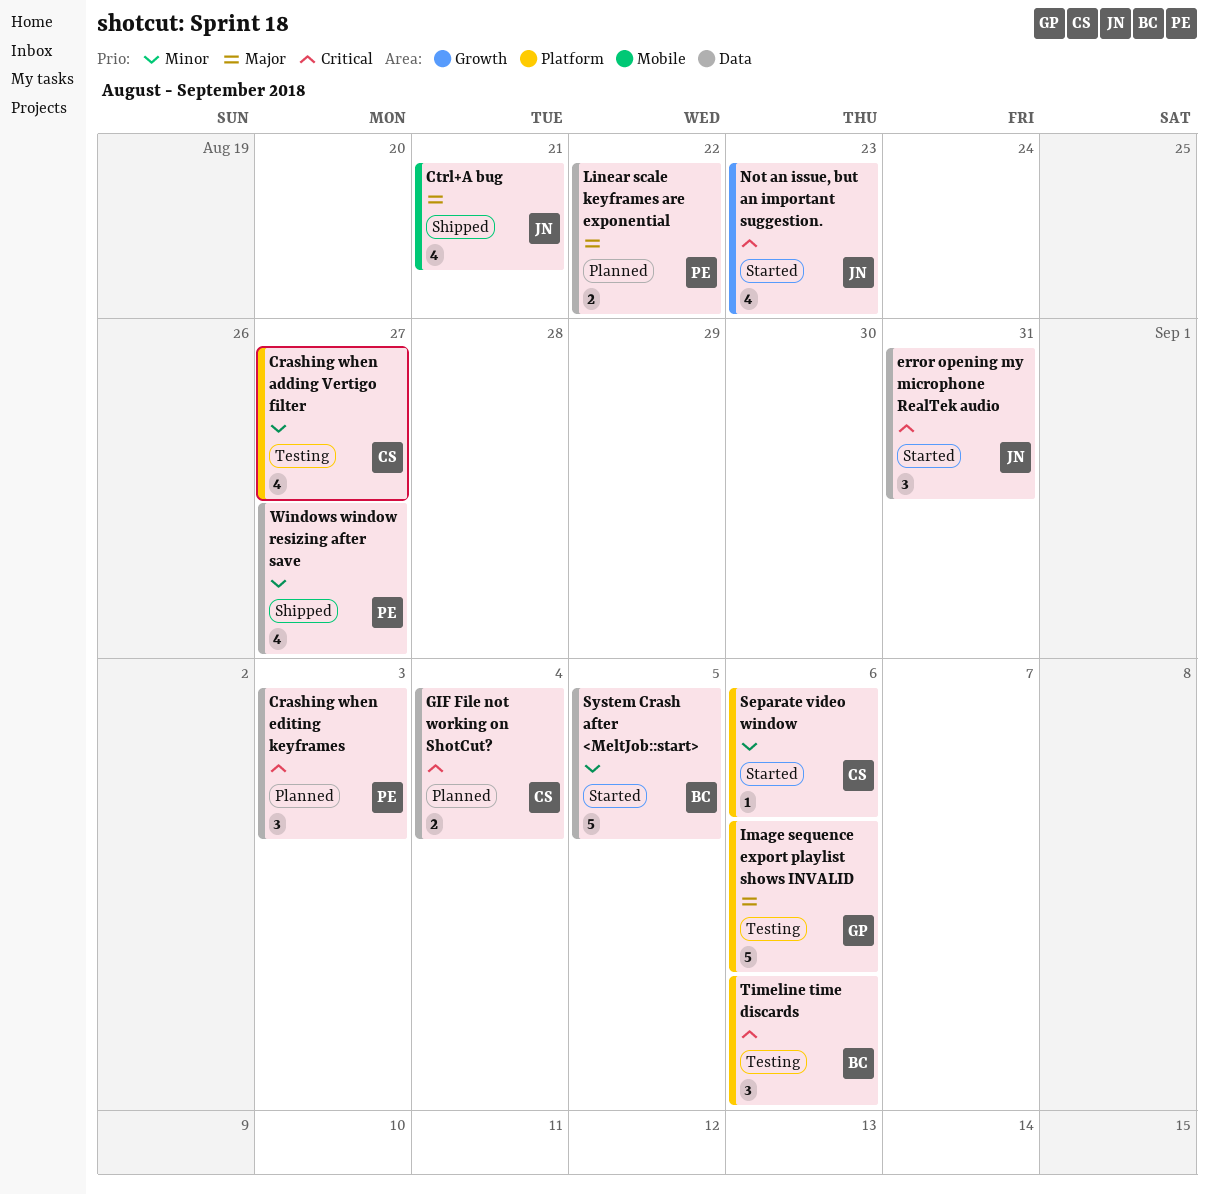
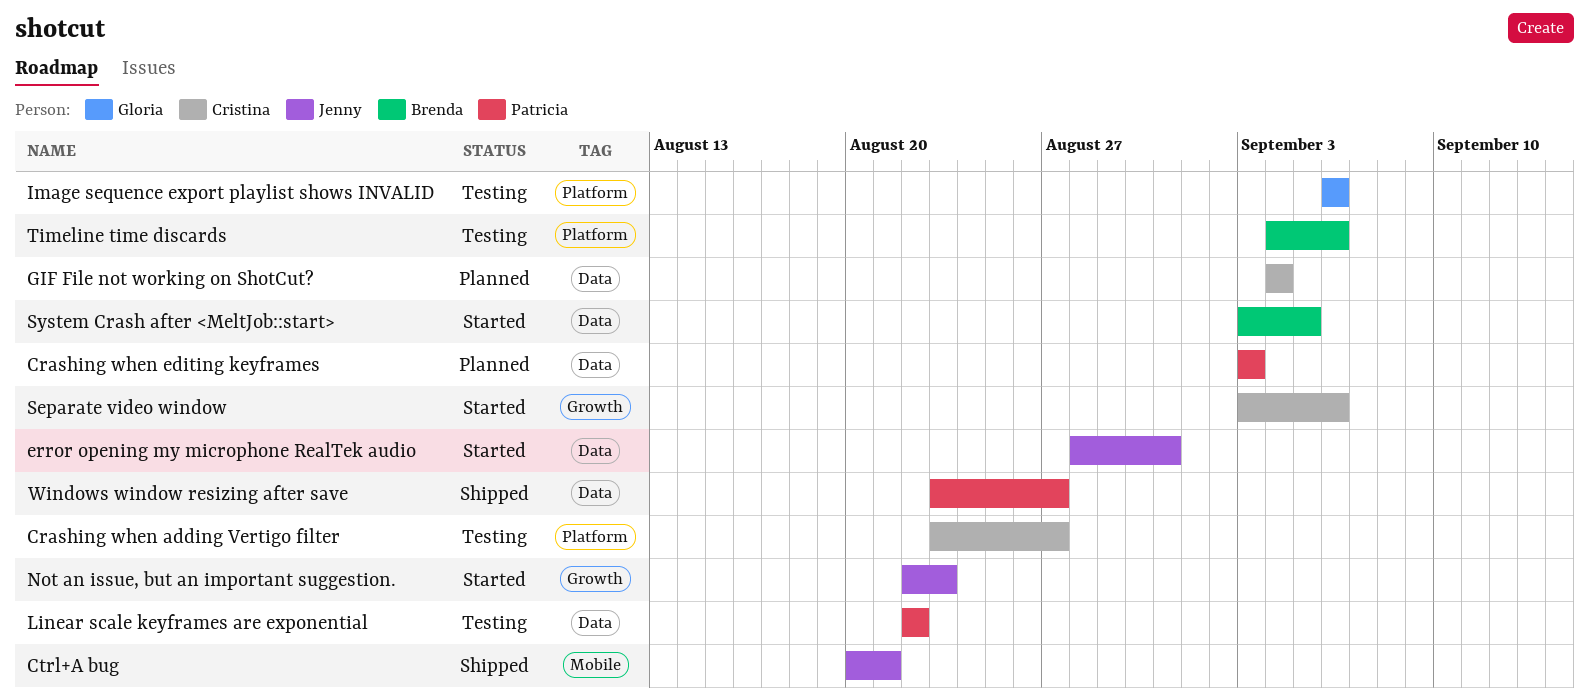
Linear scale keyframes are exponential, status: Planned -> Testing
Separate video window, label: Platform -> Growth

